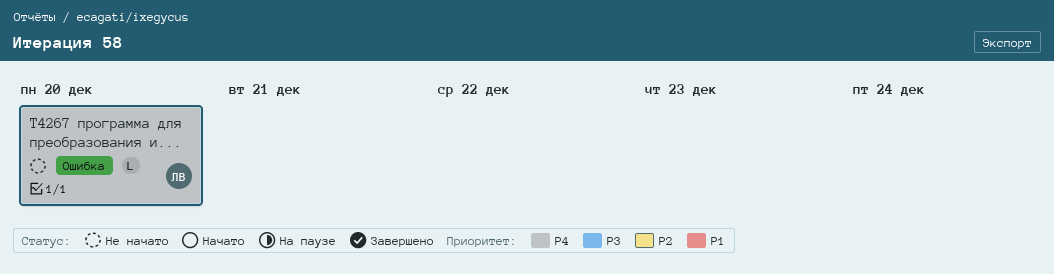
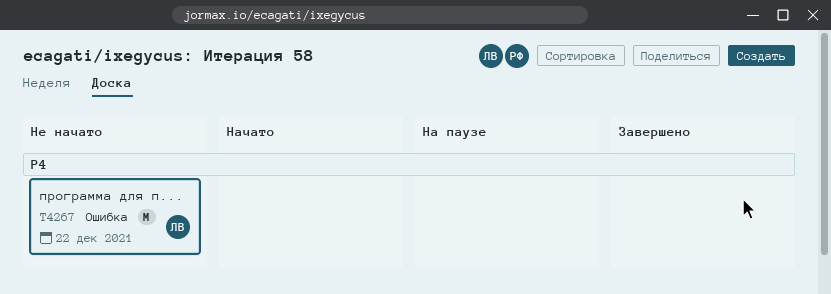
T4267, estimate: L -> M
T4267, due: Dec 20 -> Dec 22

